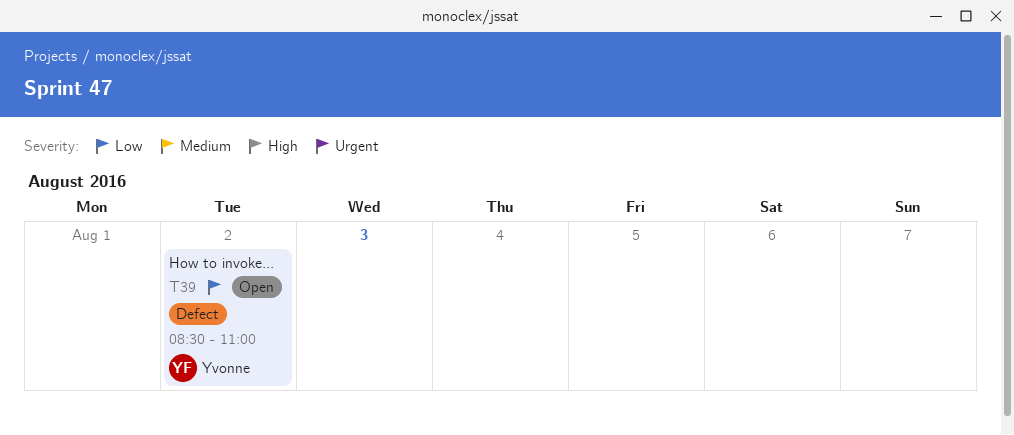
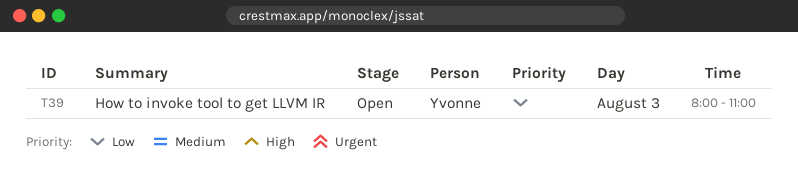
T39, day: Aug 2 -> Aug 3
T39, begins: 08:30 -> 08:00

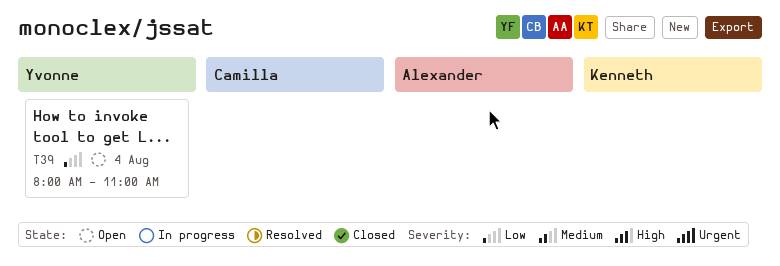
T39, day: Aug 3 -> Aug 4

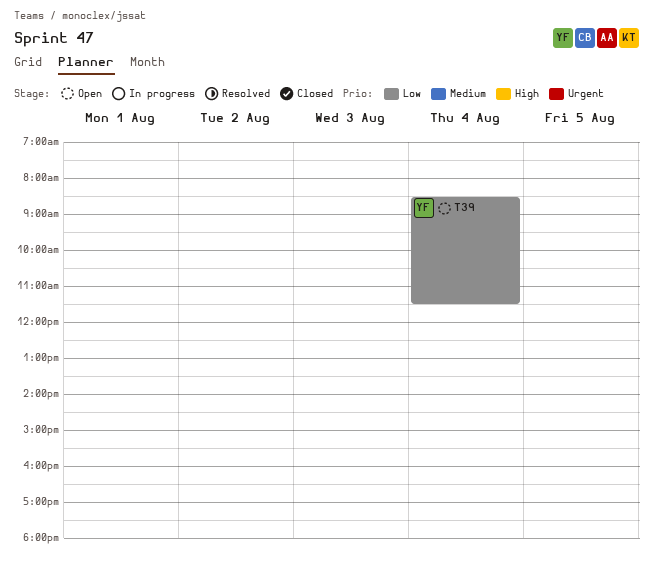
T39, begins: 08:00 -> 08:30
T39, ends: 11:00 -> 11:30

